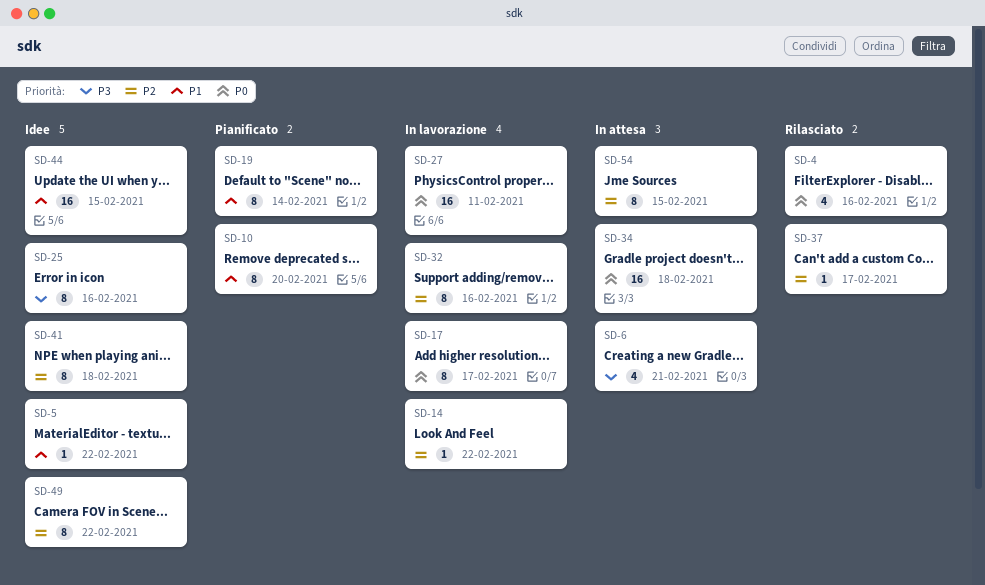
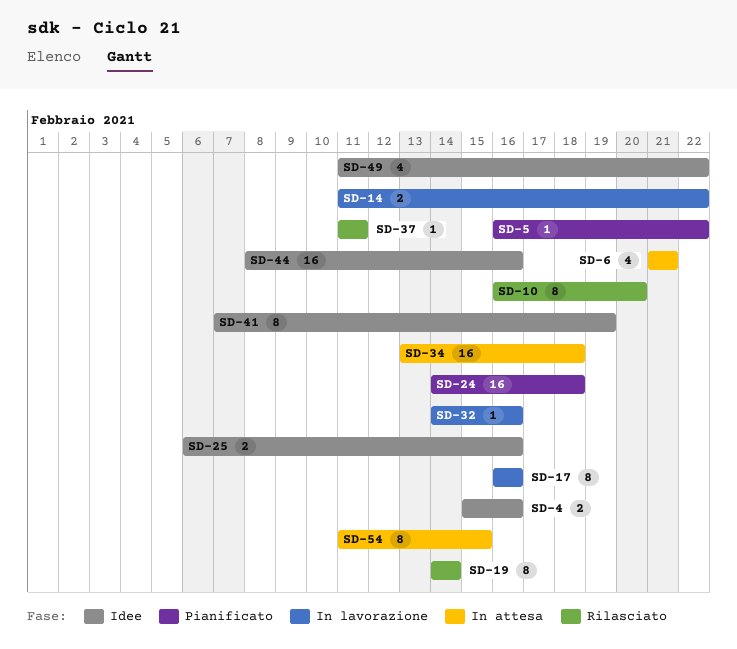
SD-4, status: Rilasciato -> Idee
SD-4, estimate: 4 -> 2
SD-5, status: Idee -> Pianificato
SD-10, status: Pianificato -> Rilasciato
SD-14, estimate: 1 -> 2
SD-17, due: Feb 17 -> Feb 16
SD-19, status: Pianificato -> Rilasciato
SD-24: none -> present
SD-25, estimate: 8 -> 2
SD-27: present -> none
SD-32, estimate: 8 -> 1
SD-37, due: Feb 17 -> Feb 11
SD-41, due: Feb 18 -> Feb 19
SD-44, due: Feb 15 -> Feb 16
SD-49, estimate: 8 -> 4

